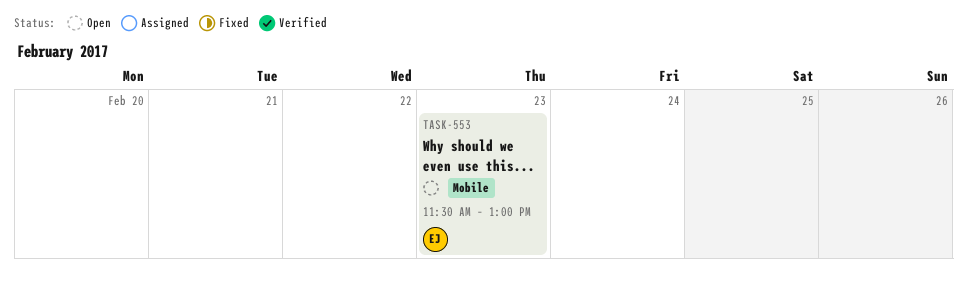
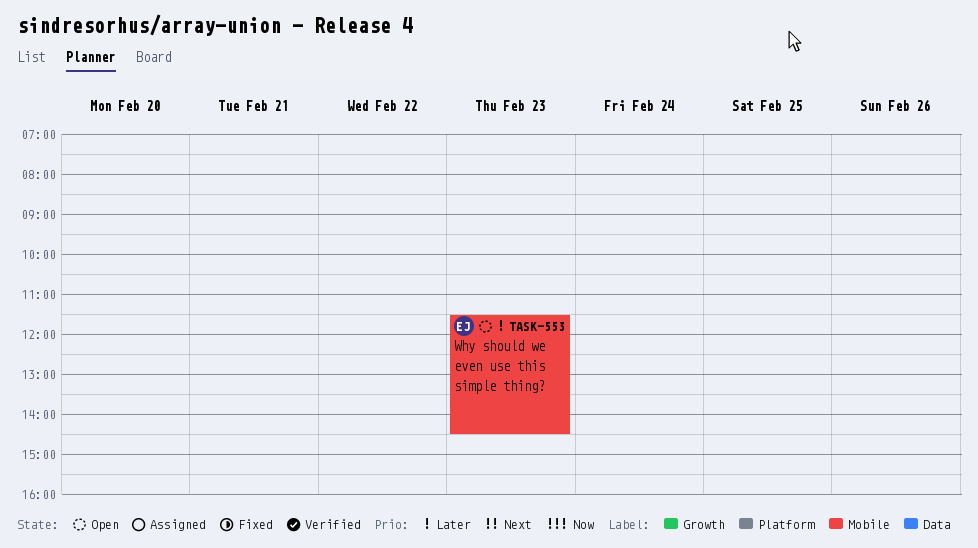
TASK-553, ends: 13:00 -> 14:30

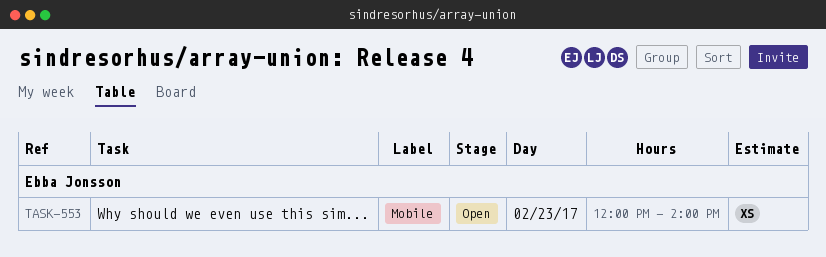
TASK-553, begins: 11:30 -> 12:00
TASK-553, ends: 14:30 -> 14:00

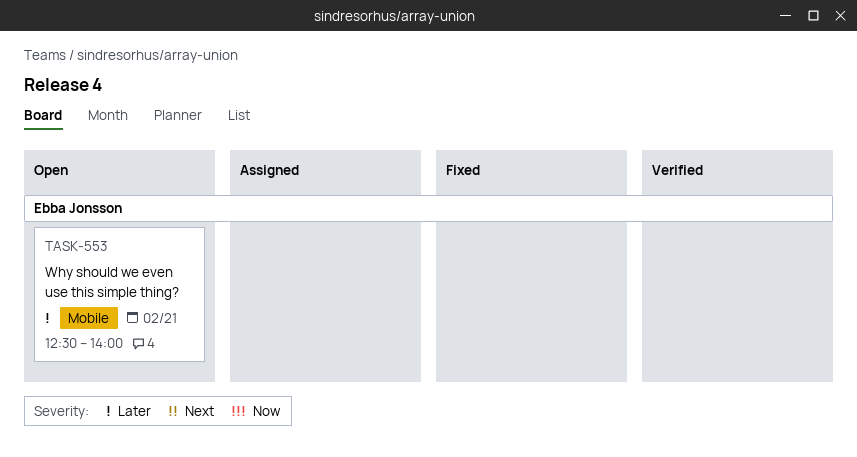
TASK-553, day: Feb 23 -> Feb 21
TASK-553, begins: 12:00 -> 12:30

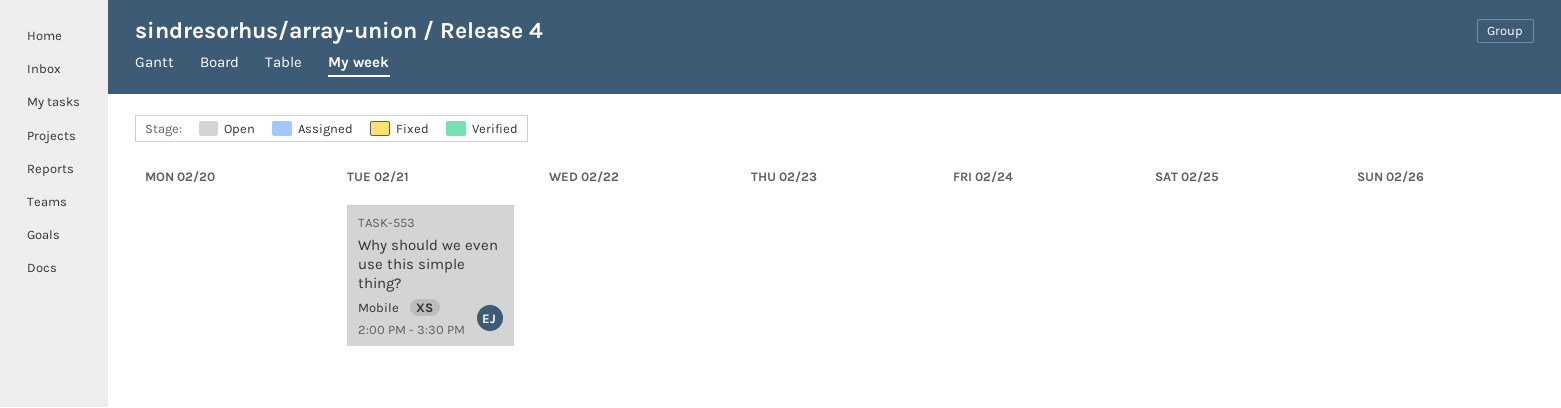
TASK-553, begins: 12:30 -> 14:00
TASK-553, ends: 14:00 -> 15:30

